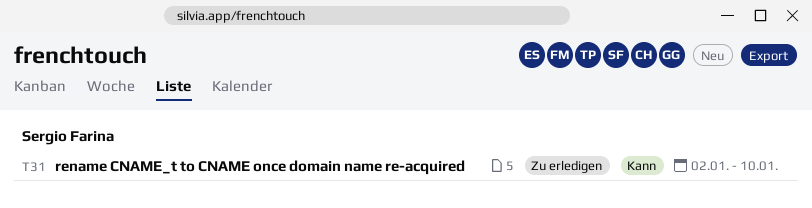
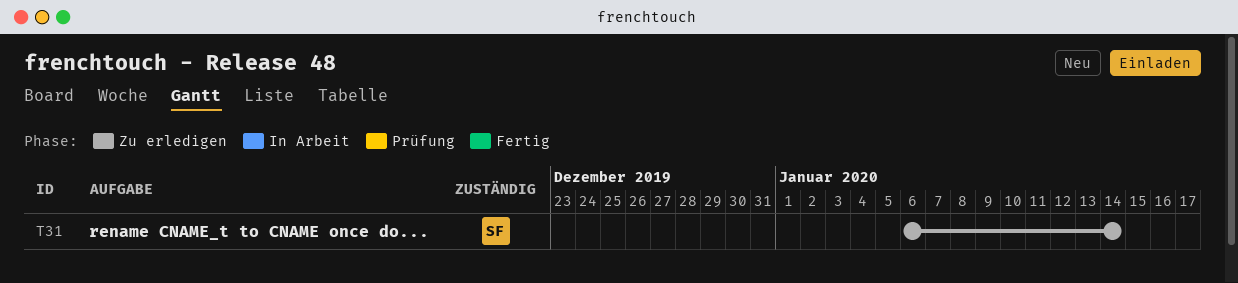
T31, start: Jan 2 -> Jan 6
T31, due: Jan 10 -> Jan 14

